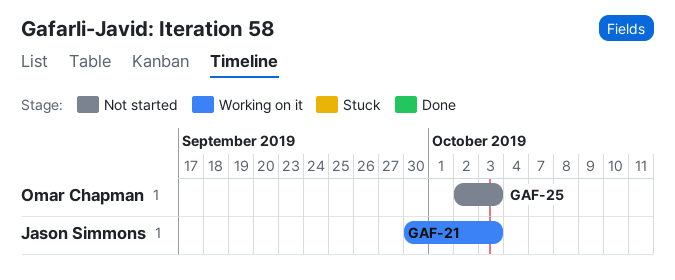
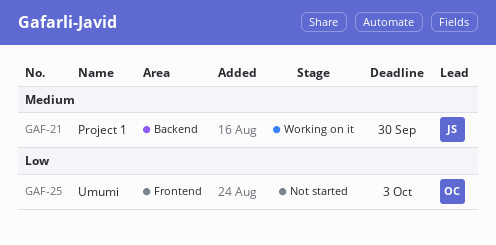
GAF-21, due: Oct 3 -> Sep 30

